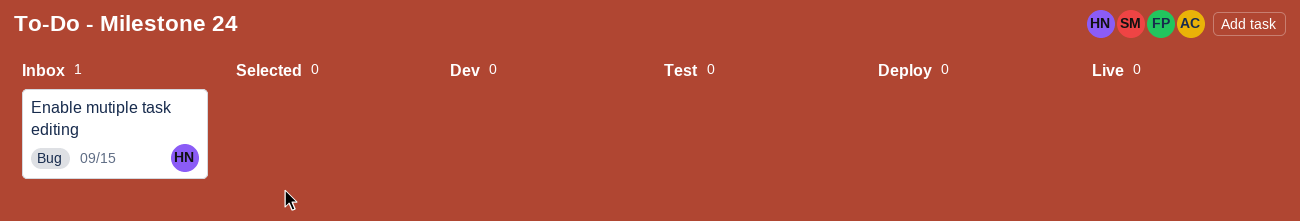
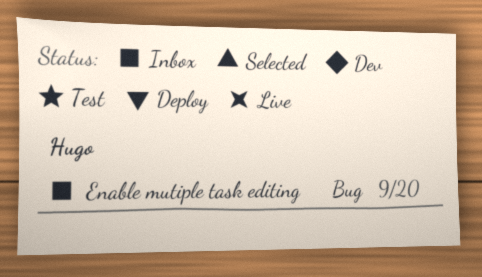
Enable mutiple task editing, due: Sep 15 -> Sep 20

